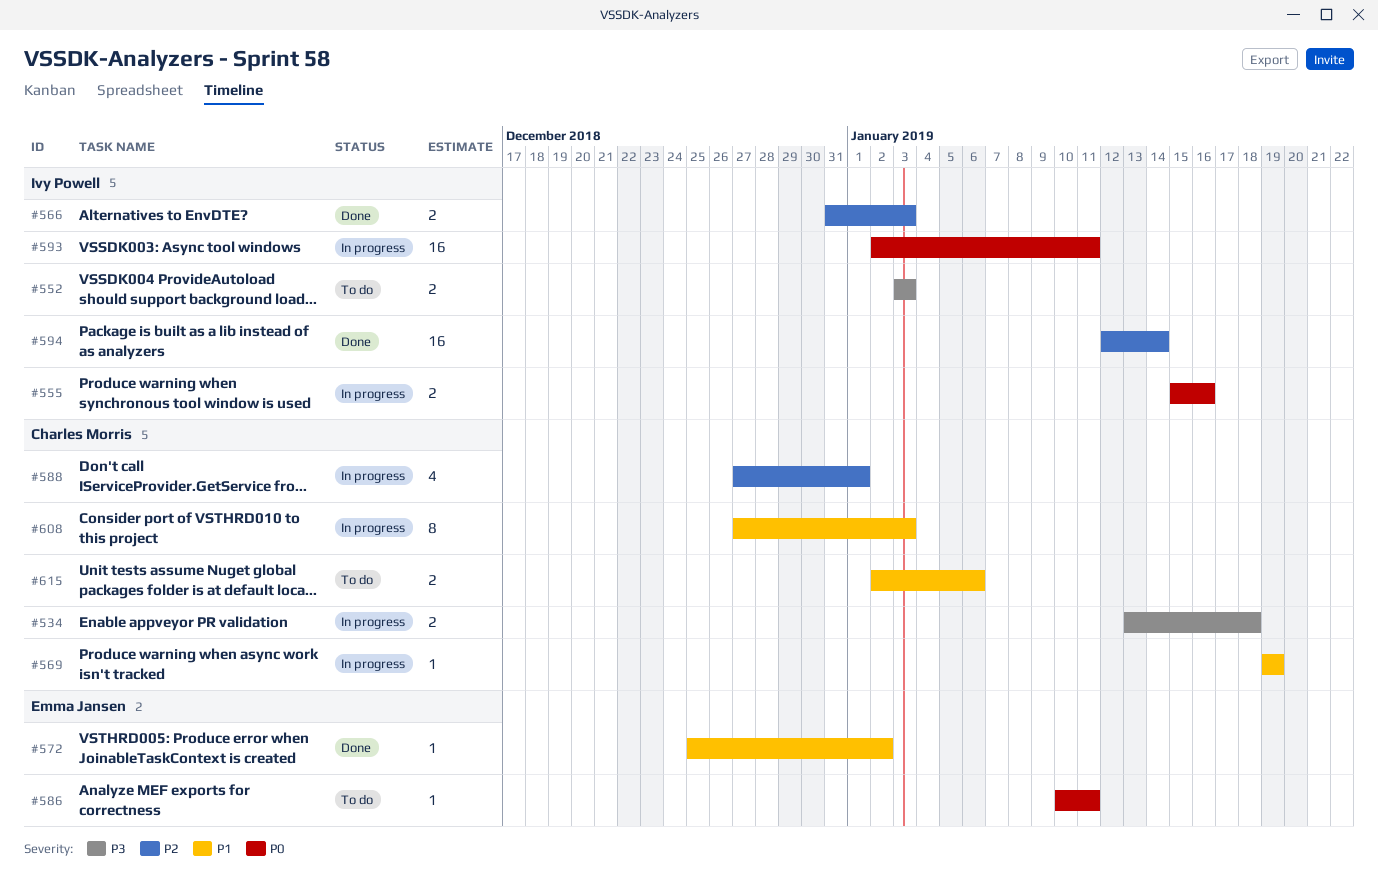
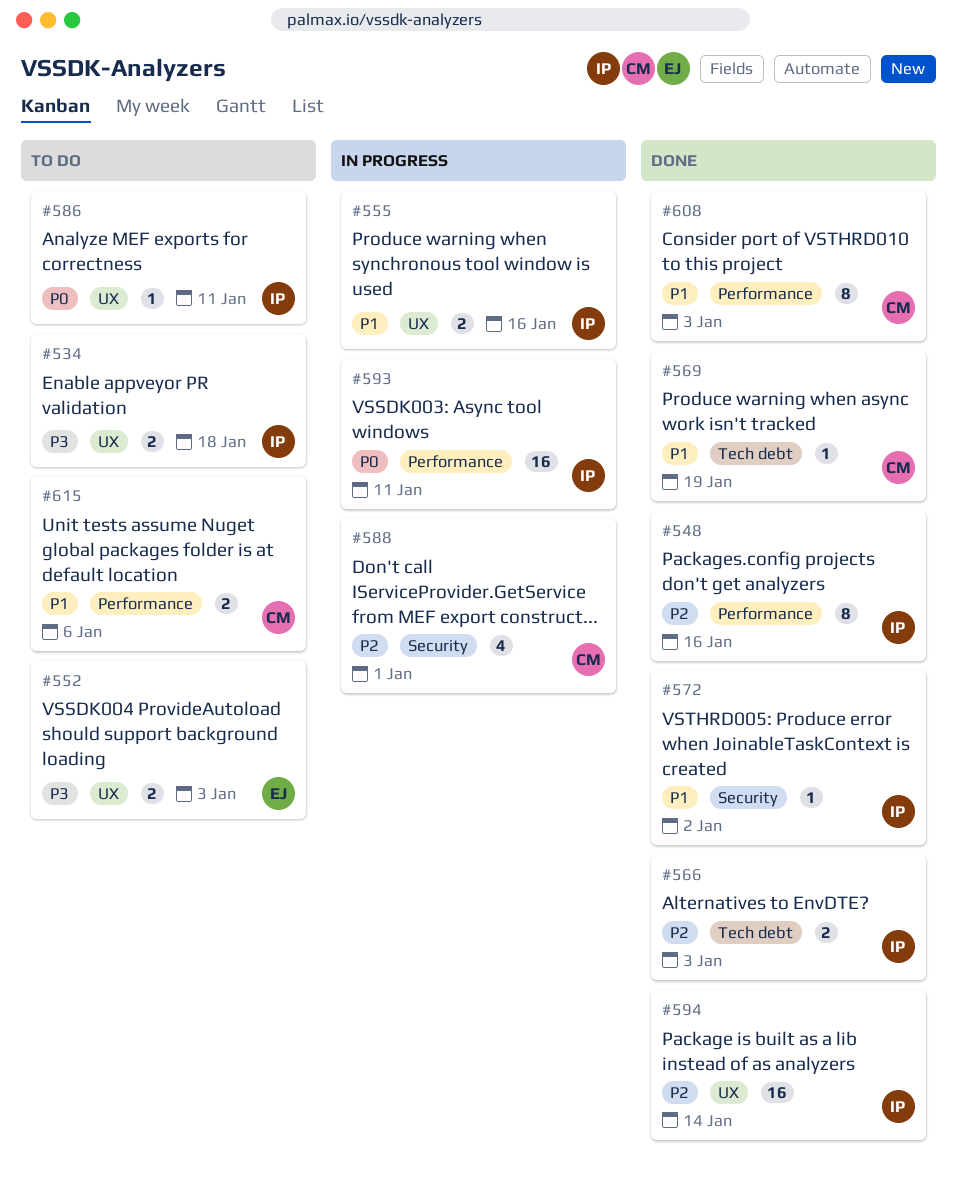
#534, status: In progress -> To do
#534, owner: Charles Morris -> Ivy Powell
#548: none -> present
#552, owner: Ivy Powell -> Emma Jansen
#555, priority: P0 -> P1
#569, status: In progress -> Done
#572, owner: Emma Jansen -> Ivy Powell
#586, owner: Emma Jansen -> Ivy Powell
#608, status: In progress -> Done

